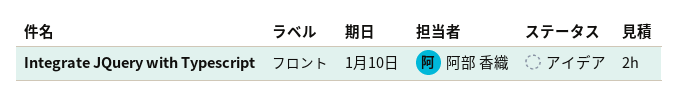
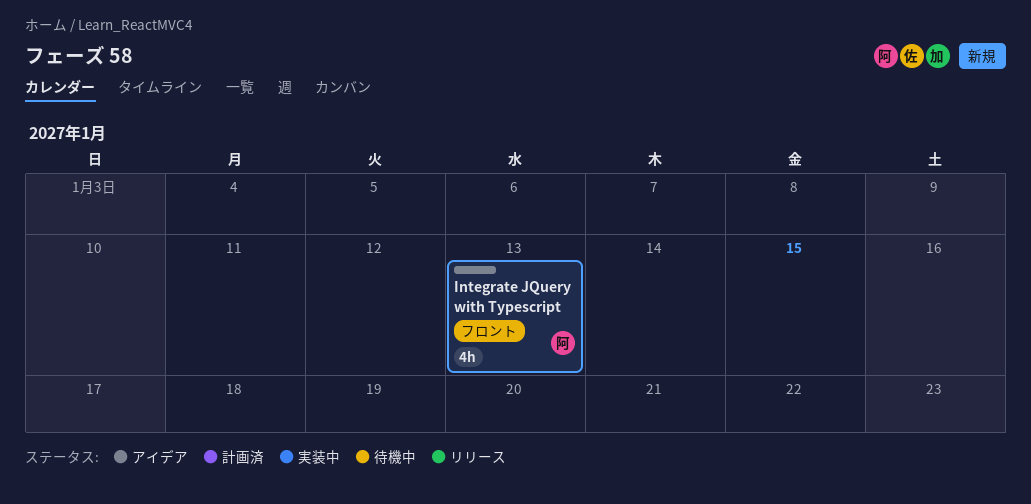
Integrate JQuery with Typescript, estimate: 2h -> 4h
Integrate JQuery with Typescript, due: Jan 10 -> Jan 13

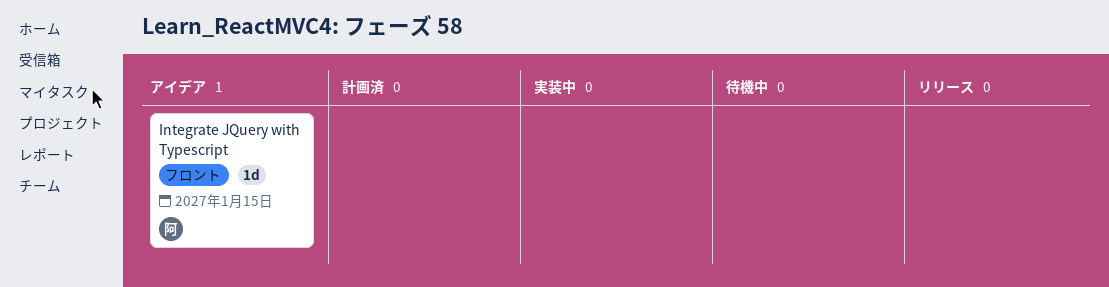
Integrate JQuery with Typescript, estimate: 4h -> 1d
Integrate JQuery with Typescript, due: Jan 13 -> Jan 15

